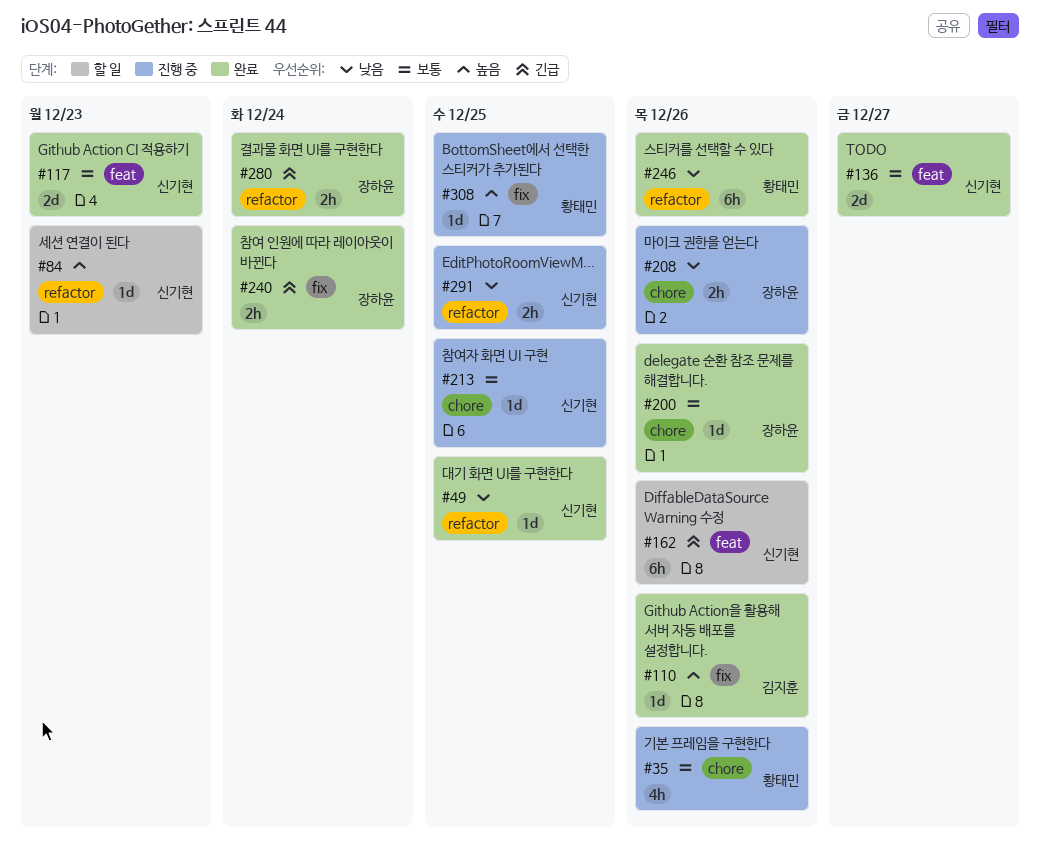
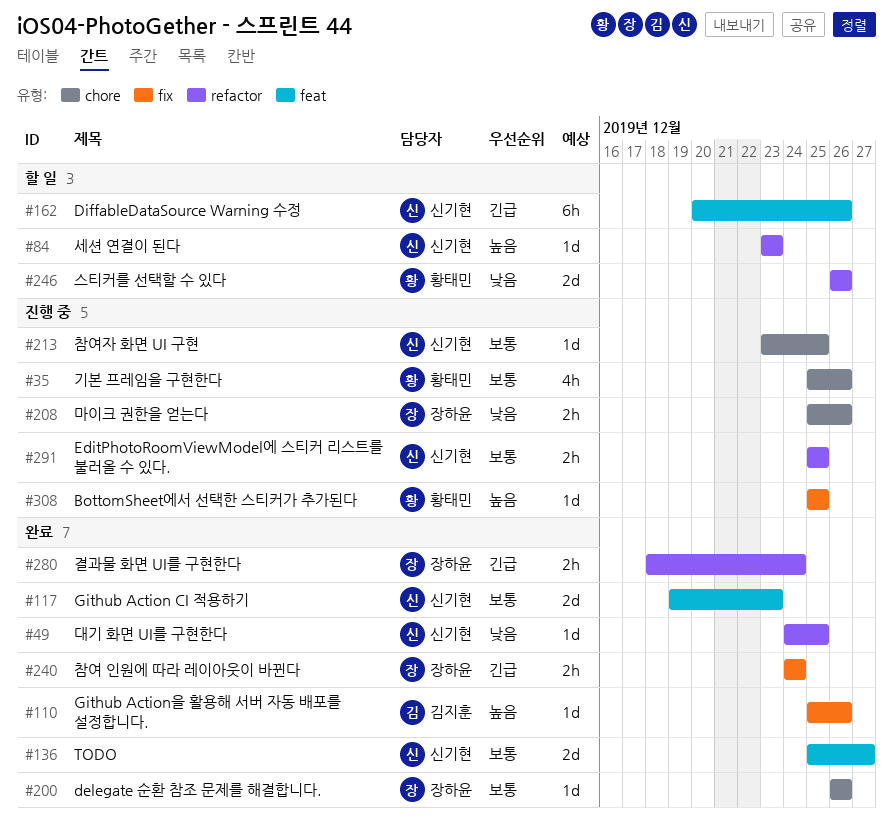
#246, status: 완료 -> 할 일
#246, estimate: 6h -> 2d
#291, priority: 낮음 -> 보통

